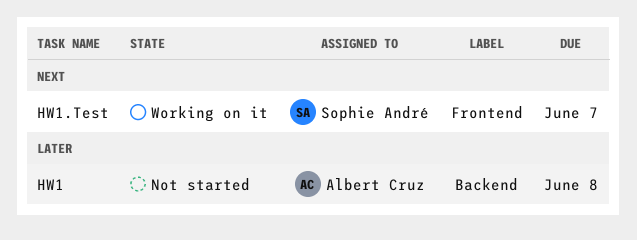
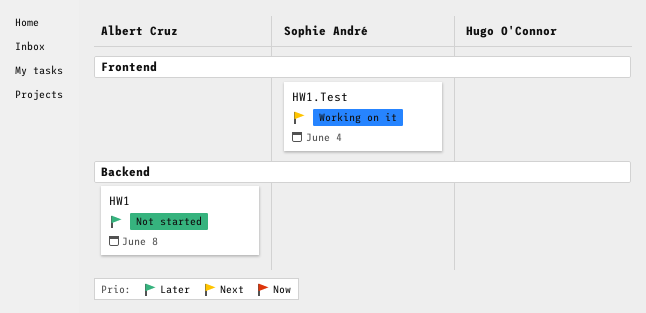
HW1.Test, due: Jun 7 -> Jun 4

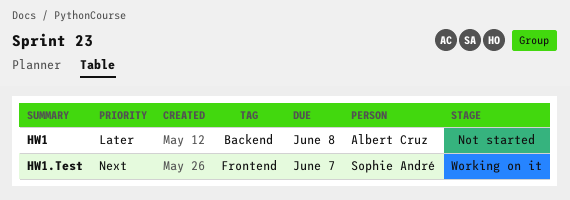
HW1.Test, due: Jun 4 -> Jun 7

